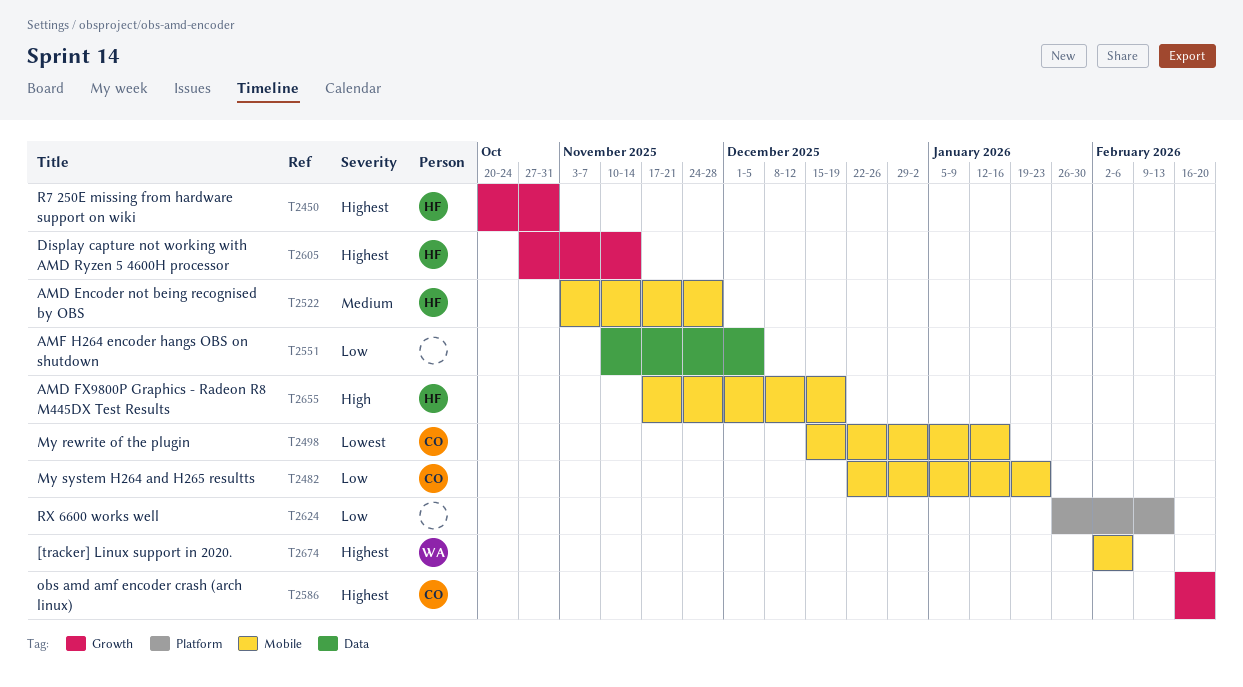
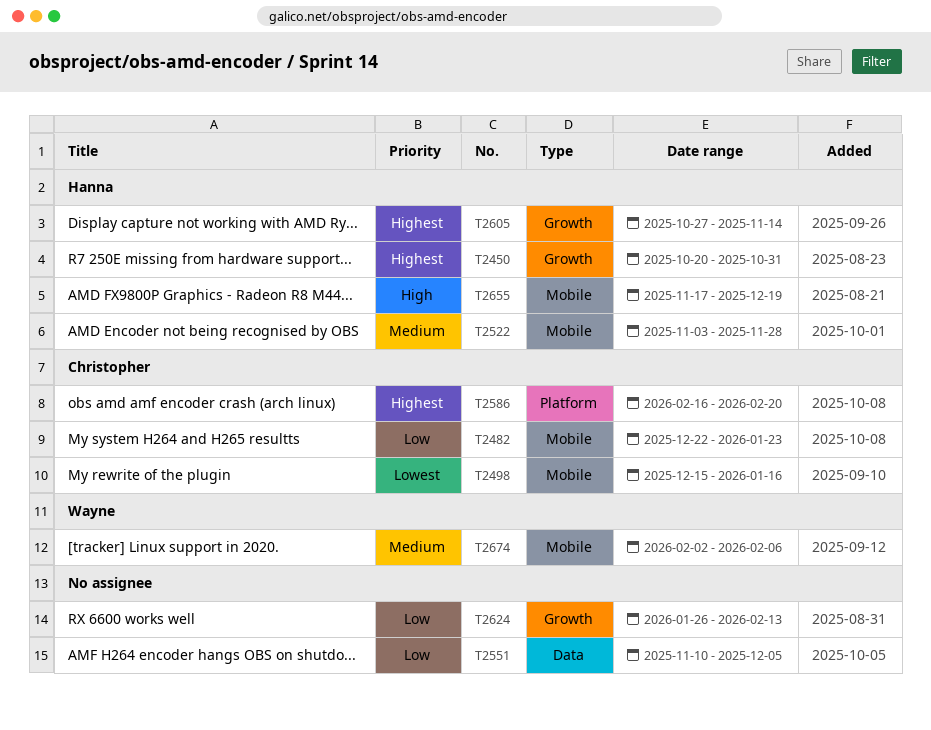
T2586, label: Growth -> Platform
T2624, label: Platform -> Growth
T2674, priority: Highest -> Medium

